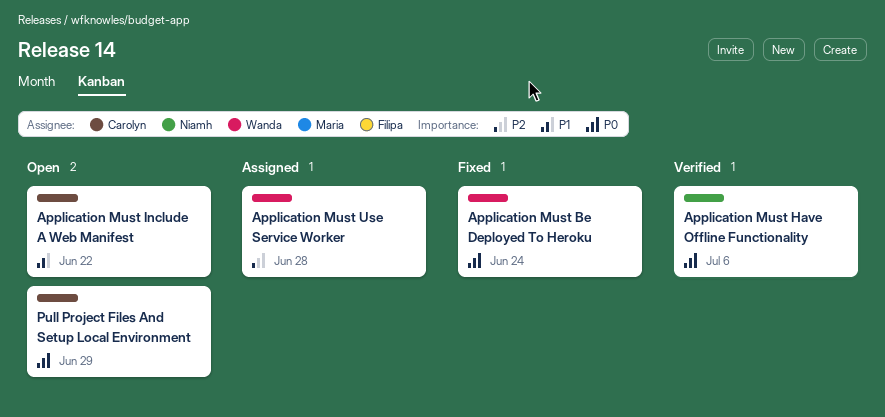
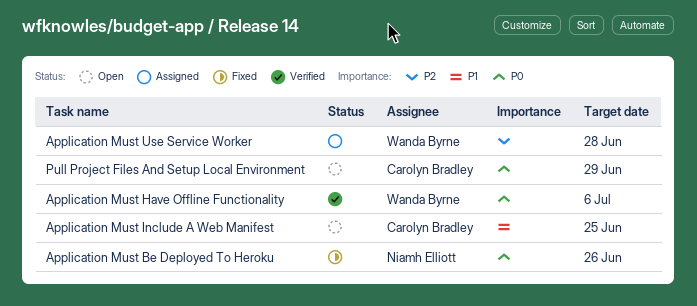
Application Must Be Deployed To Heroku, owner: Wanda Byrne -> Niamh Elliott
Application Must Be Deployed To Heroku, due: Jun 24 -> Jun 26
Application Must Have Offline Functionality, owner: Niamh Elliott -> Wanda Byrne
Application Must Include A Web Manifest, due: Jun 22 -> Jun 25

